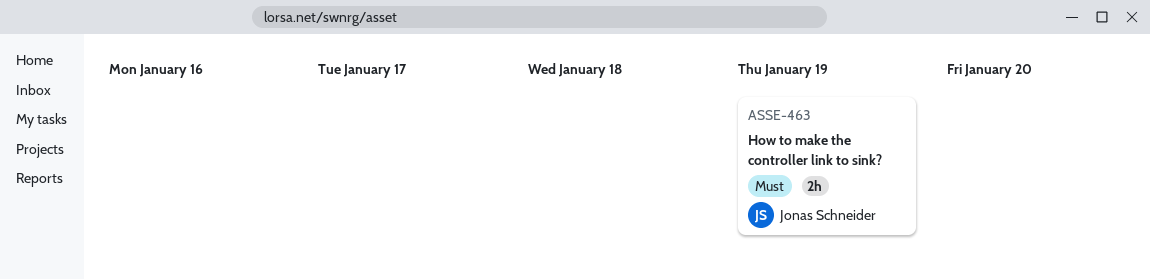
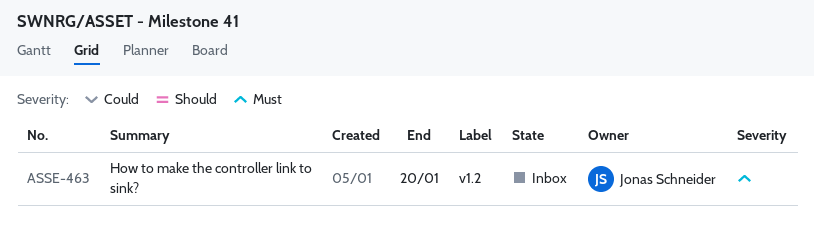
ASSE-463, due: Jan 19 -> Jan 20

